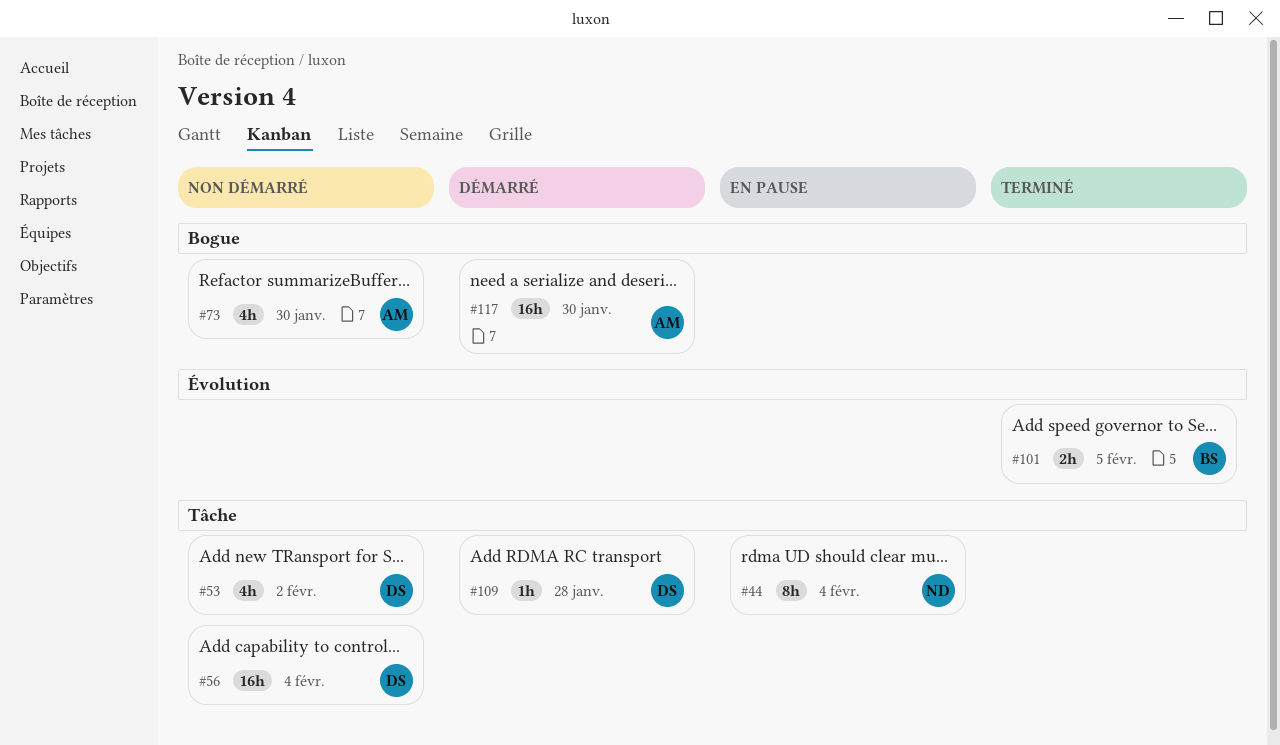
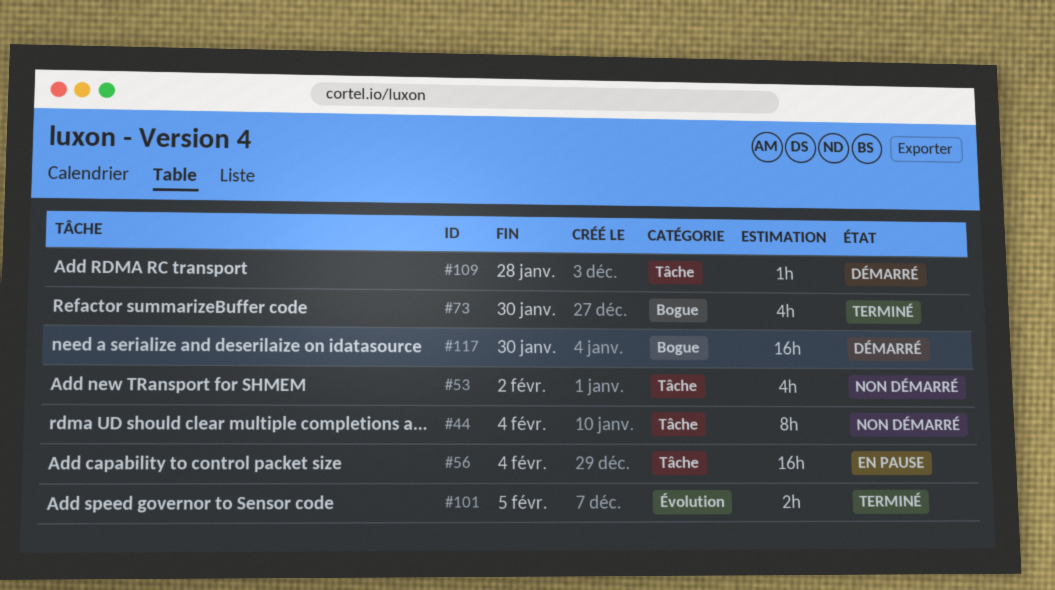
#44, status: En pause -> Non démarré
#56, status: Non démarré -> En pause
#73, status: Non démarré -> Terminé

